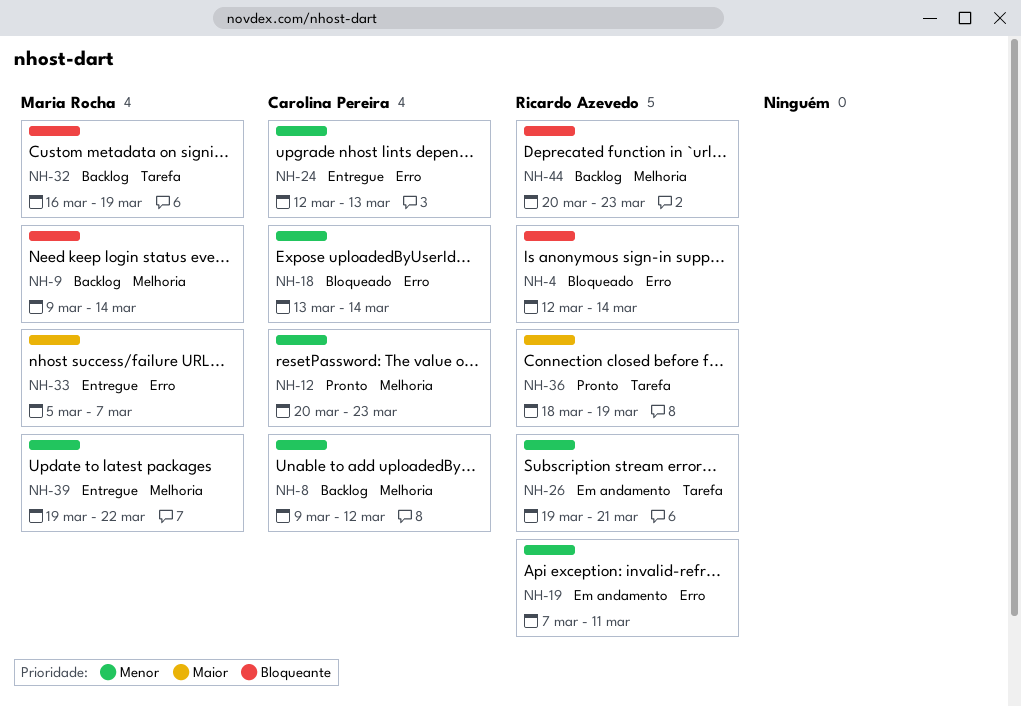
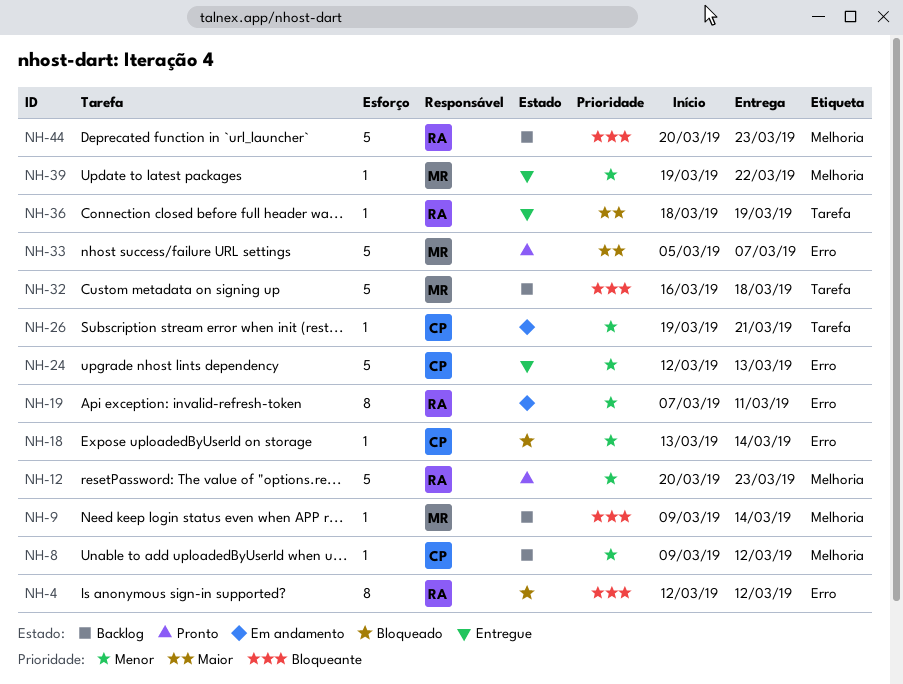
NH-4, due: Mar 14 -> Mar 12
NH-12, owner: Carolina Pereira -> Ricardo Azevedo
NH-26, owner: Ricardo Azevedo -> Carolina Pereira
NH-32, due: Mar 19 -> Mar 18
NH-33, status: Entregue -> Pronto
NH-36, status: Pronto -> Entregue

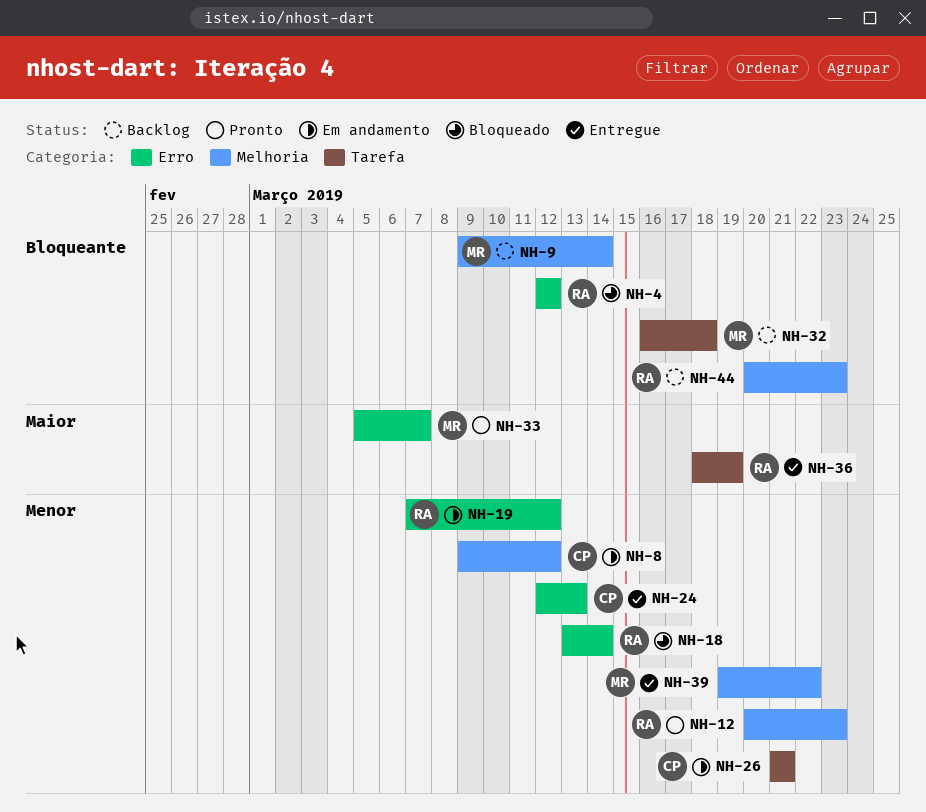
NH-8, status: Backlog -> Em andamento
NH-18, owner: CP -> RA
NH-19, due: Mar 11 -> Mar 12
NH-26, start: Mar 19 -> Mar 21

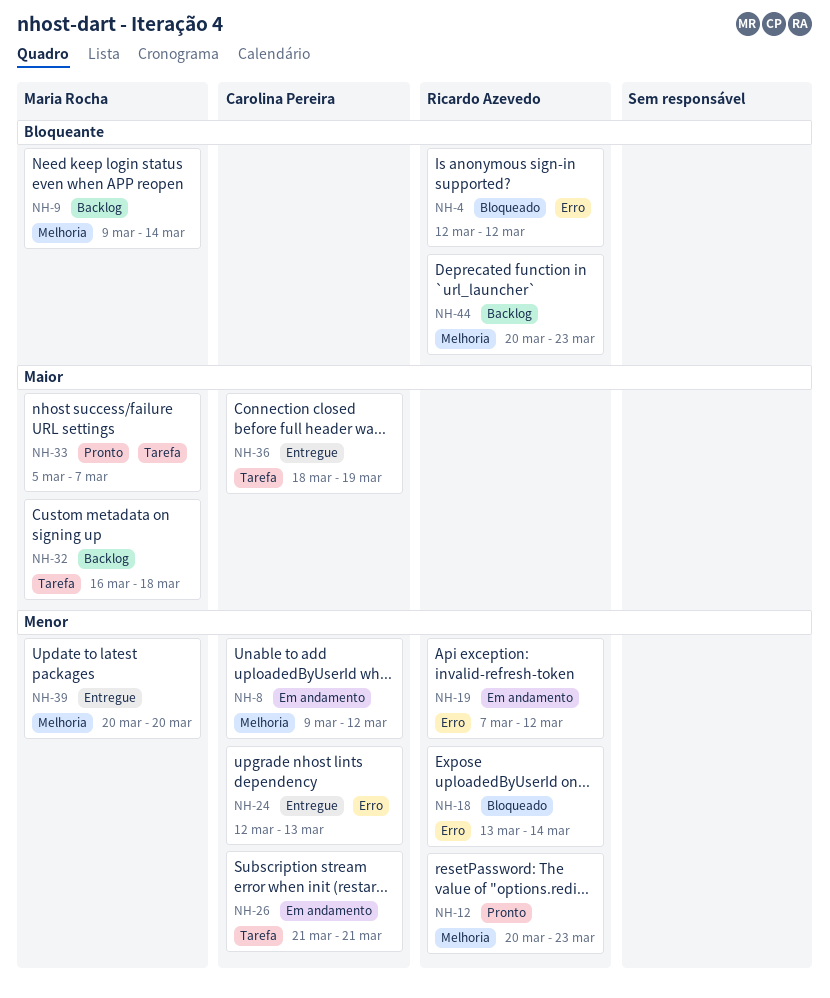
NH-32, priority: Bloqueante -> Maior
NH-33, label: Erro -> Tarefa
NH-36, owner: Ricardo Azevedo -> Carolina Pereira
NH-39, start: Mar 19 -> Mar 20
NH-39, due: Mar 22 -> Mar 20

